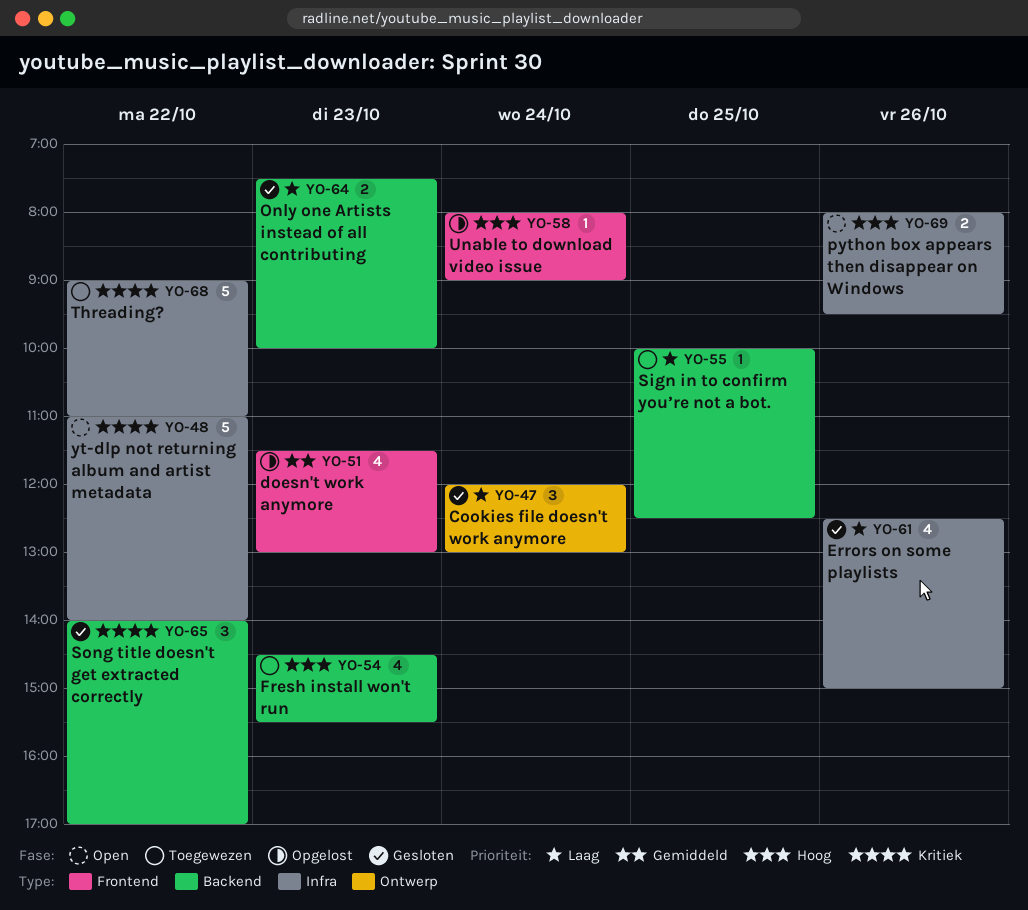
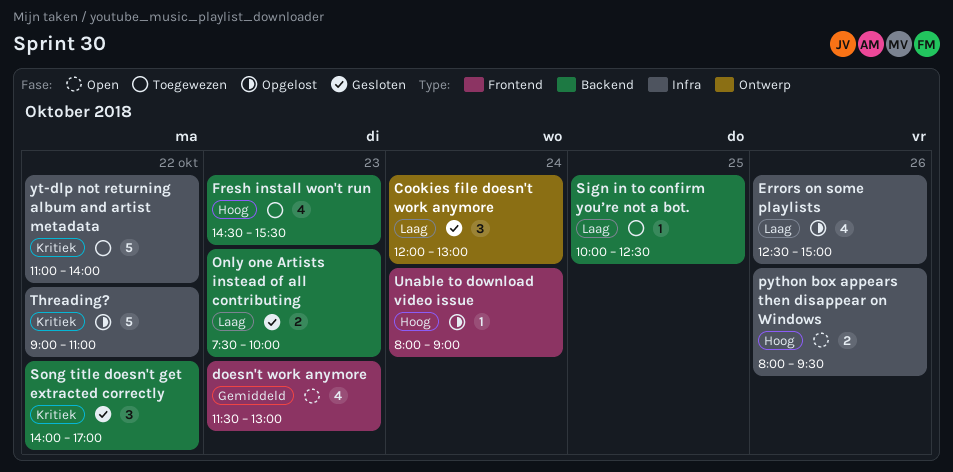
doesn't work anymore, status: Opgelost -> Open
Errors on some playlists, status: Gesloten -> Opgelost
Threading?, status: Toegewezen -> Opgelost
yt-dlp not returning album and artist metadata, status: Open -> Toegewezen

